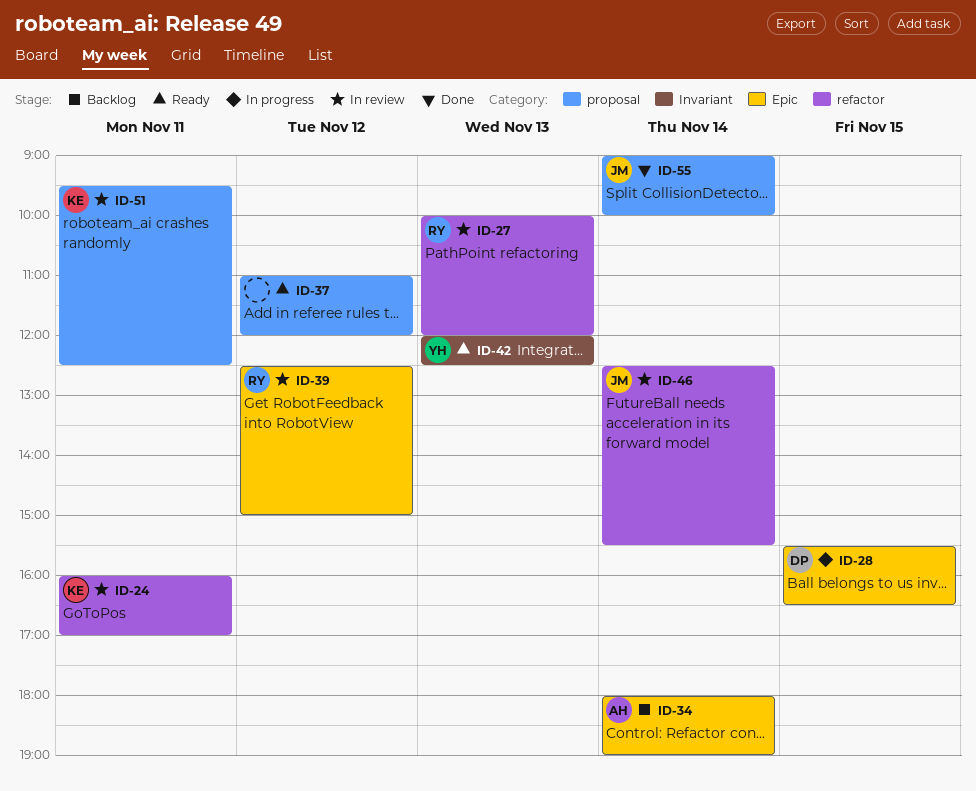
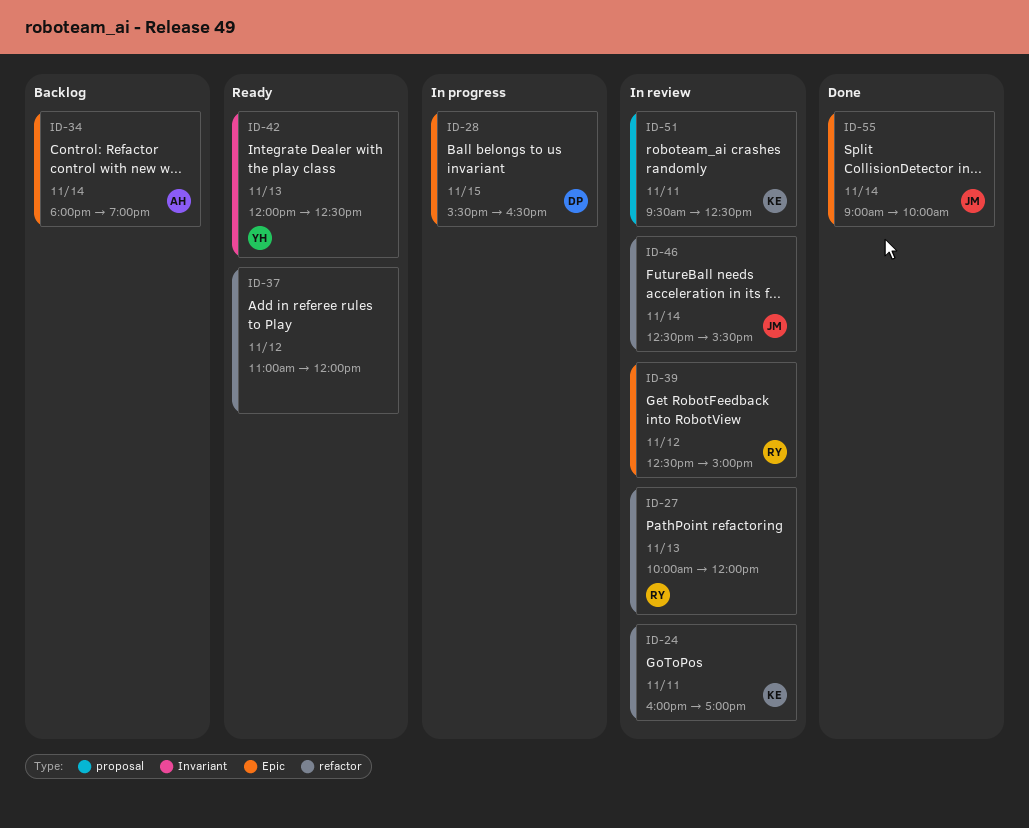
ID-37, label: proposal -> refactor
ID-55, label: proposal -> Epic

